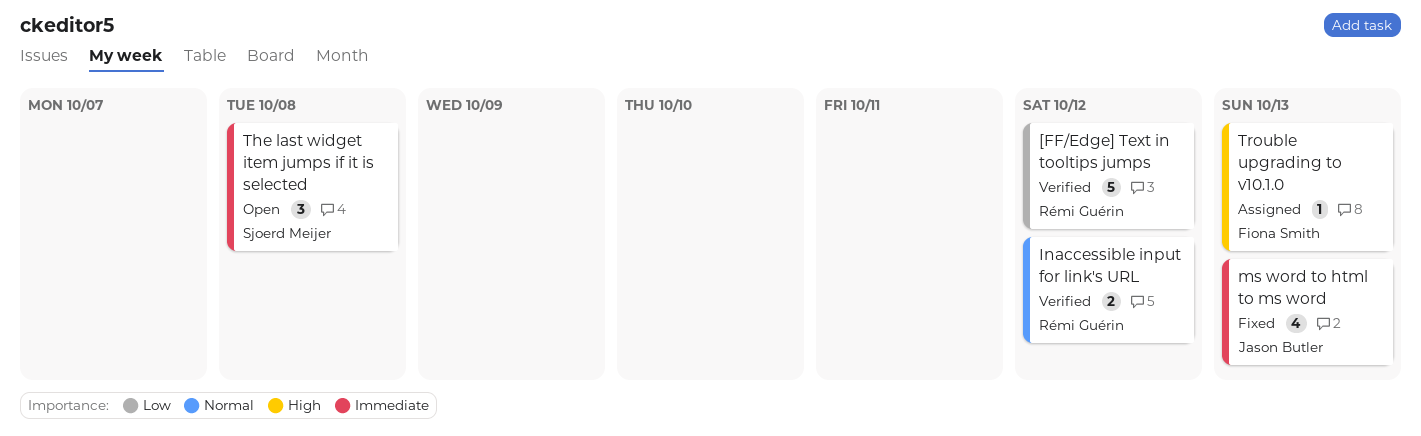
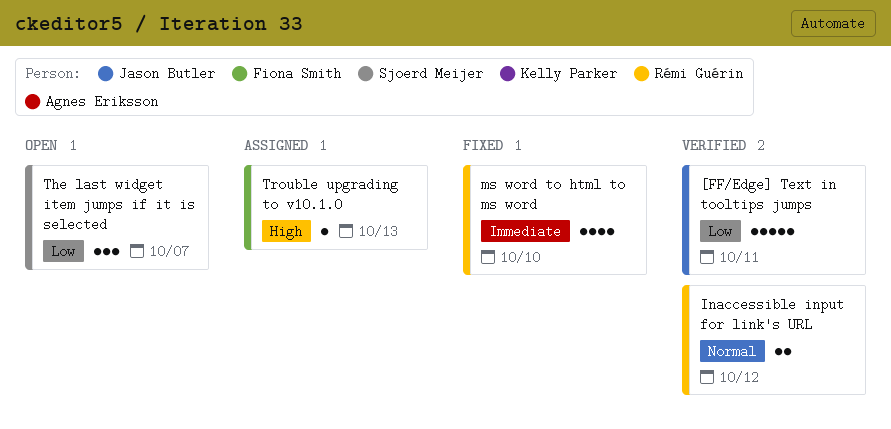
[FF/Edge] Text in tooltips jumps, owner: Rémi Guérin -> Jason Butler
[FF/Edge] Text in tooltips jumps, due: Oct 12 -> Oct 11
ms word to html to ms word, owner: Jason Butler -> Rémi Guérin
ms word to html to ms word, due: Oct 13 -> Oct 10
The last widget item jumps if it is selected, priority: Immediate -> Low
The last widget item jumps if it is selected, due: Oct 8 -> Oct 7

